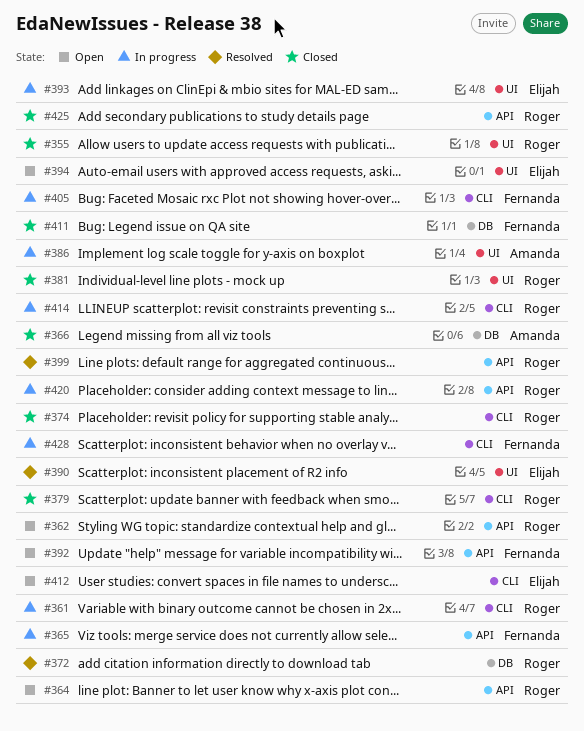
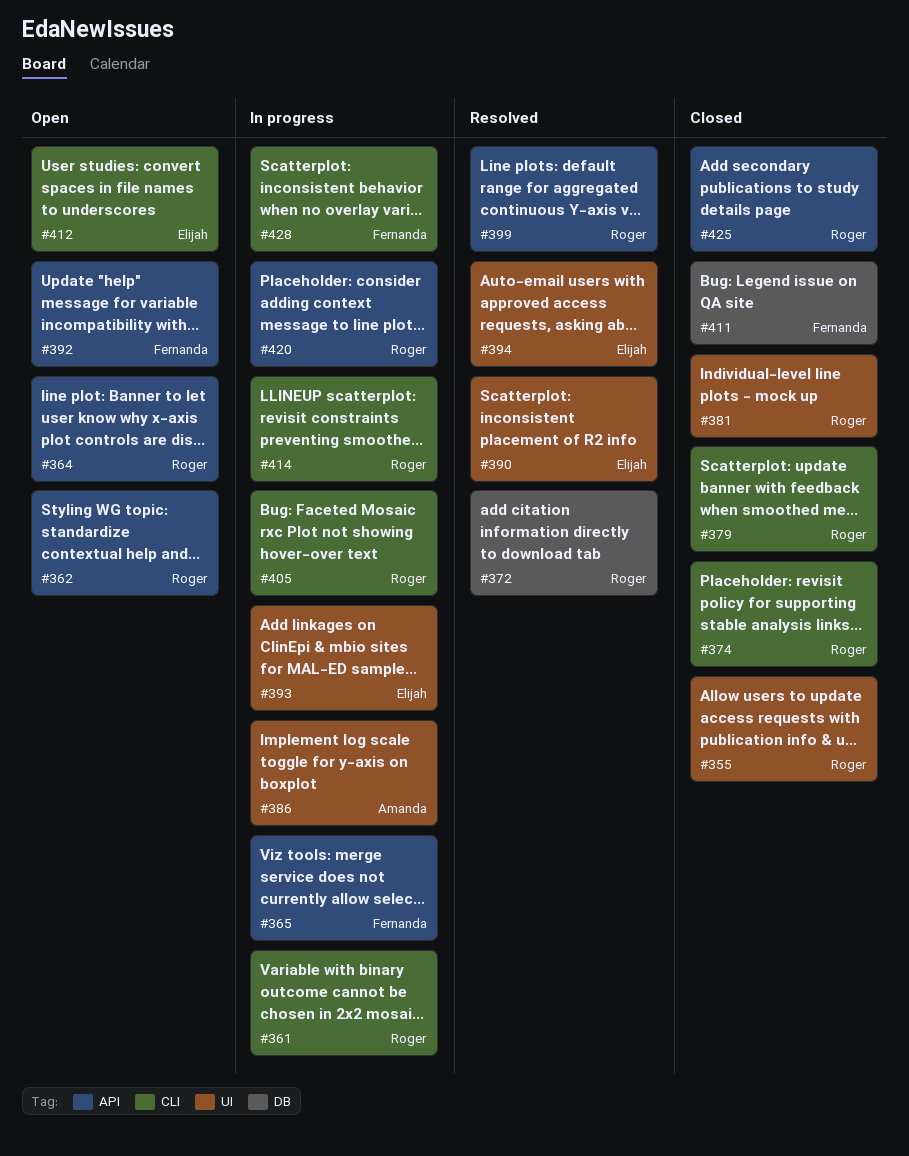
#366: present -> none
#394, status: Open -> Resolved
#405, owner: Fernanda -> Roger

